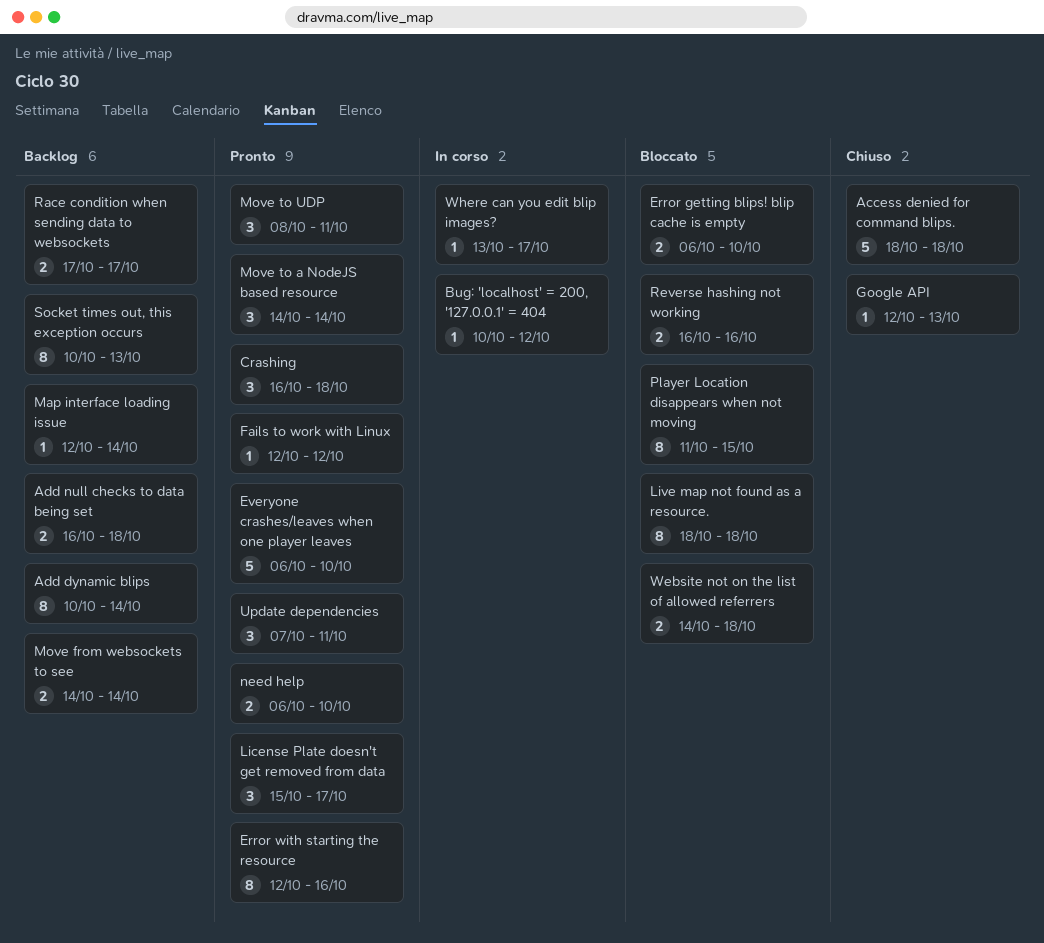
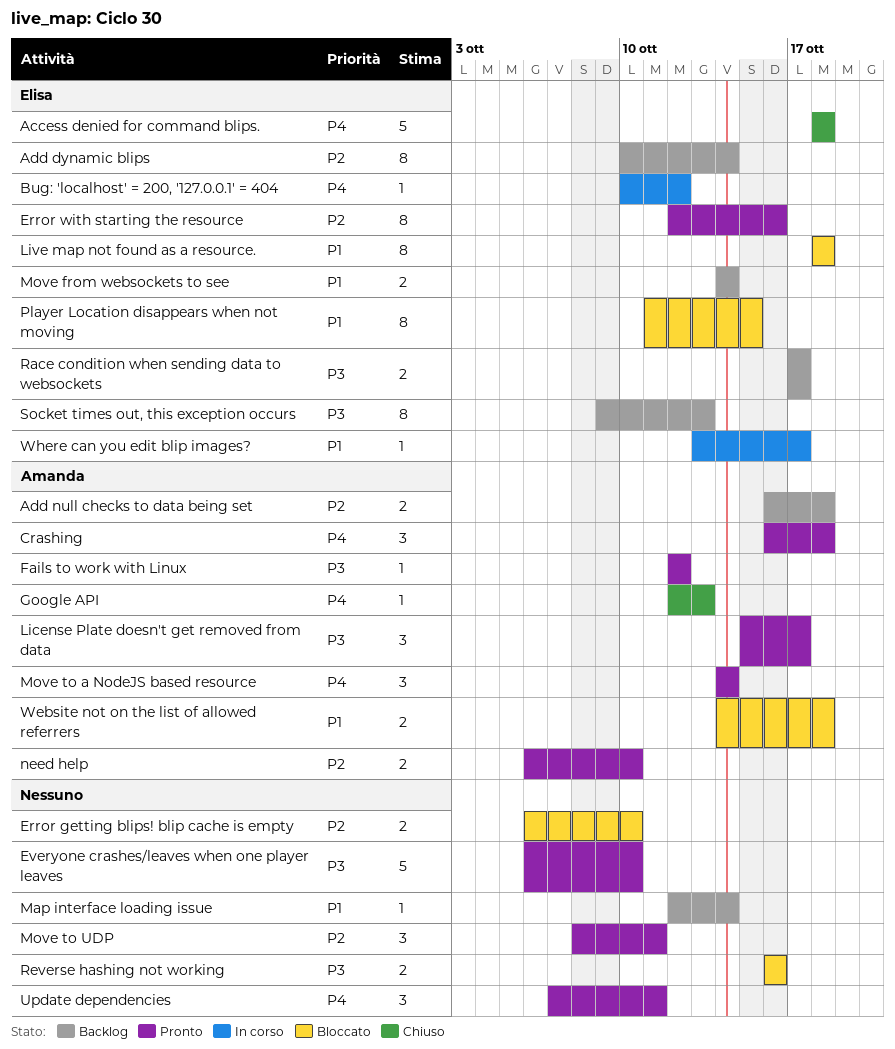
Socket times out, this exception occurs, start: Oct 10 -> Oct 9

